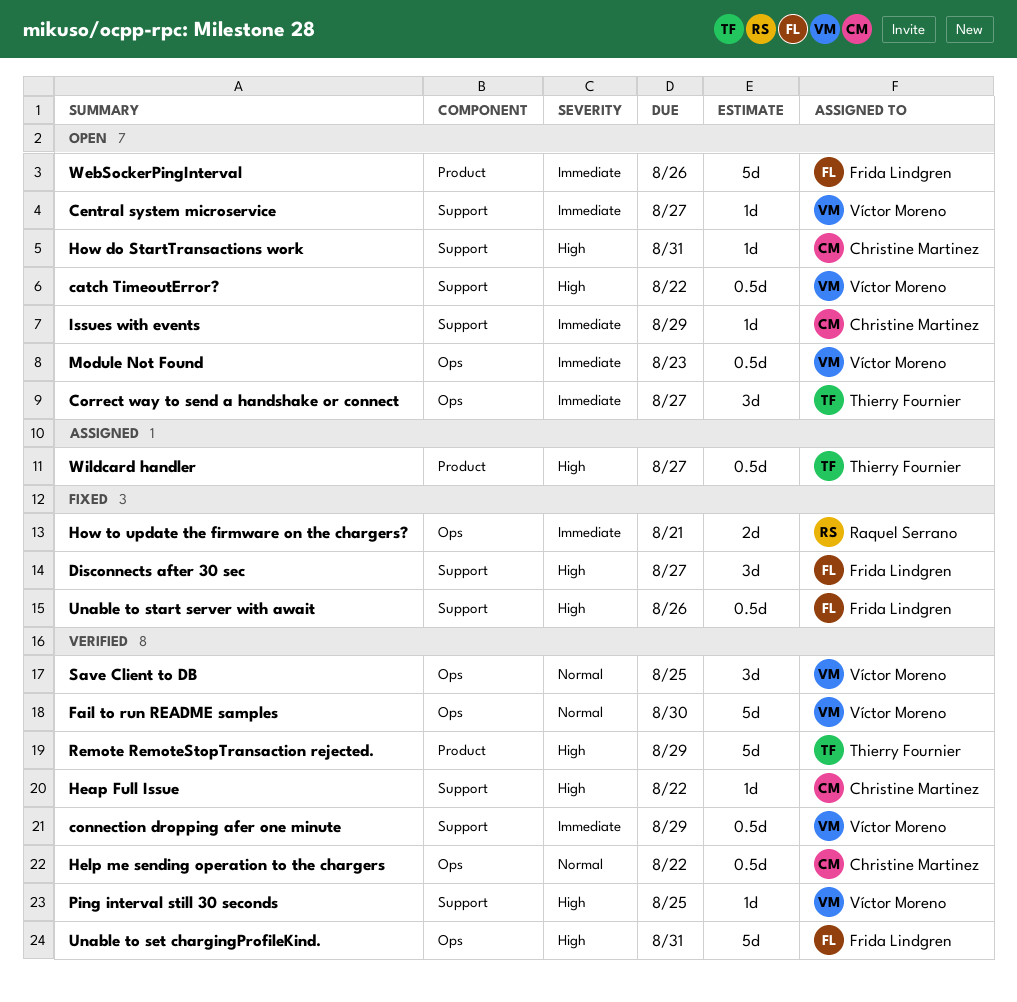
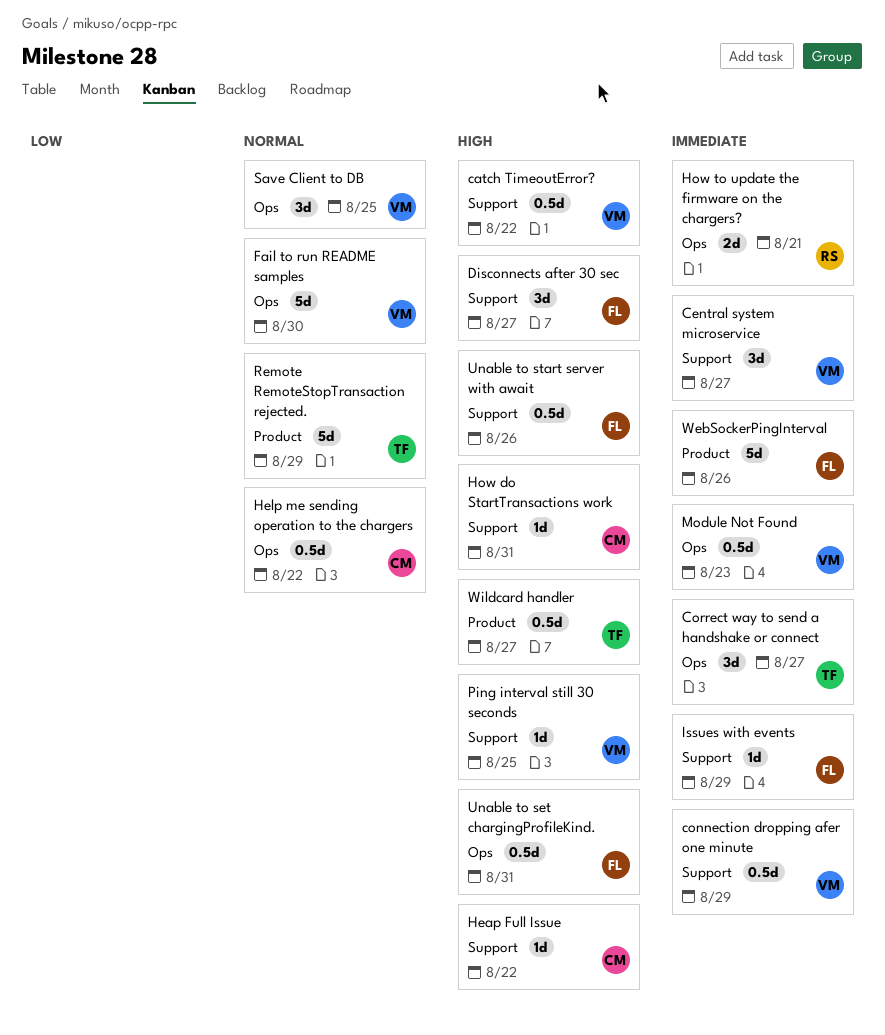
Central system microservice, estimate: 1d -> 3d
Issues with events, owner: Christine Martinez -> Frida Lindgren
Remote RemoteStopTransaction rejected., priority: High -> Normal
Unable to set chargingProfileKind., estimate: 5d -> 0.5d

